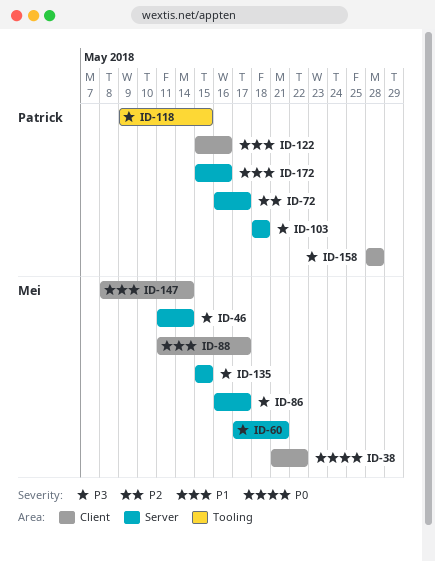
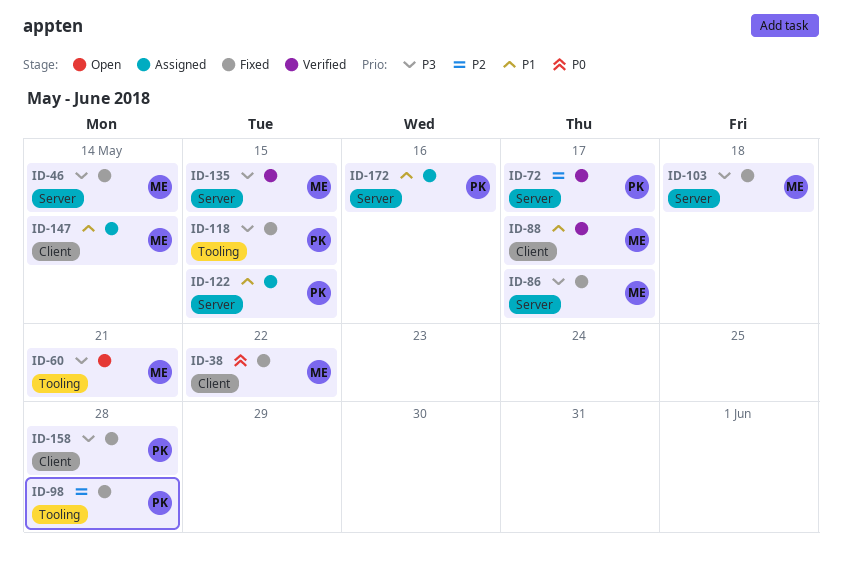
ID-60, label: Server -> Tooling
ID-98: none -> present
ID-103, owner: Patrick -> Mei
ID-122, label: Client -> Server
ID-122, due: May 16 -> May 15

